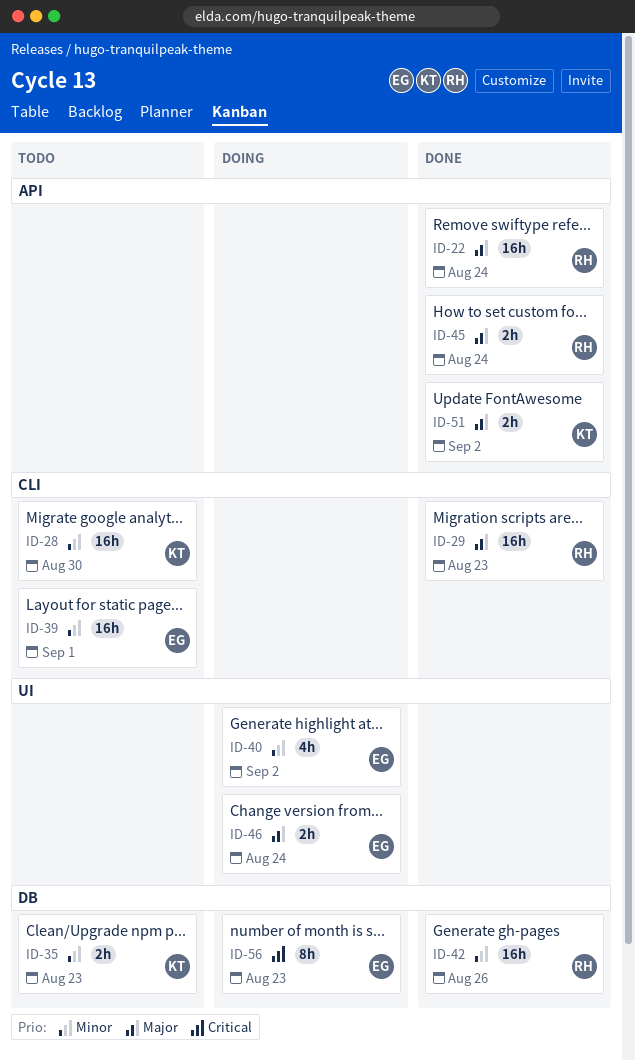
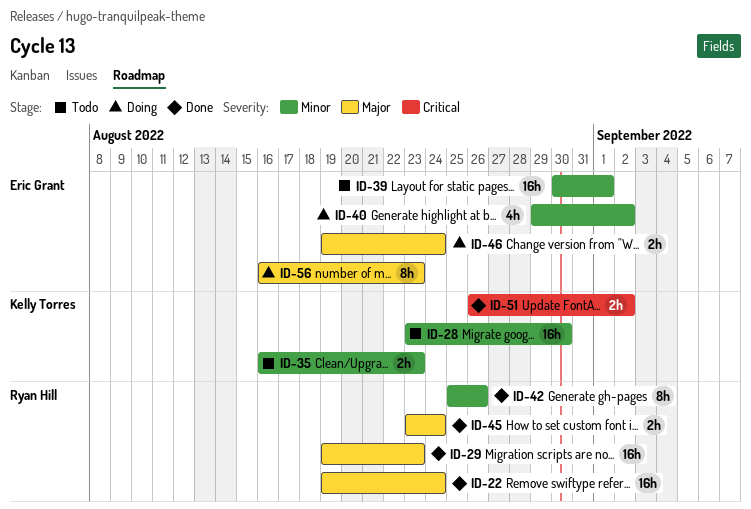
ID-42, estimate: 16h -> 8h
ID-51, priority: Major -> Critical
ID-56, priority: Critical -> Major

